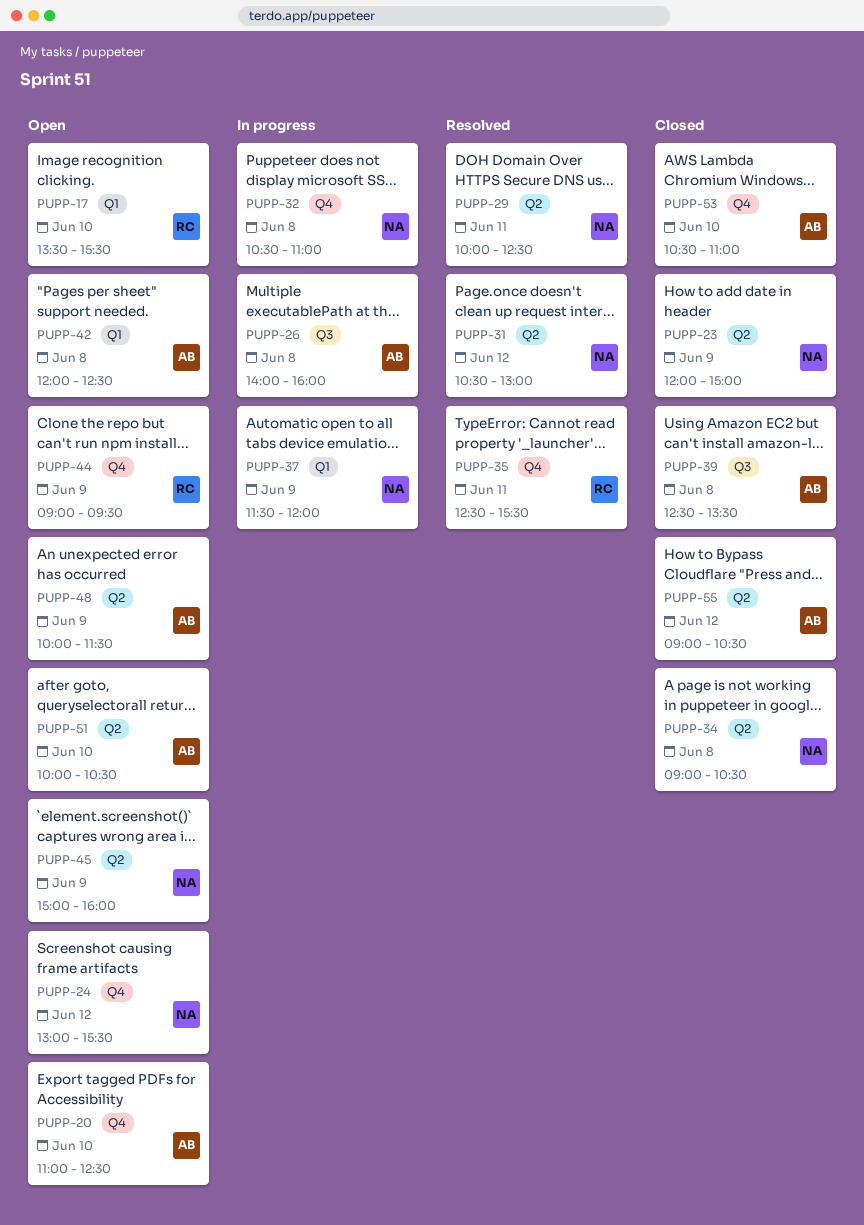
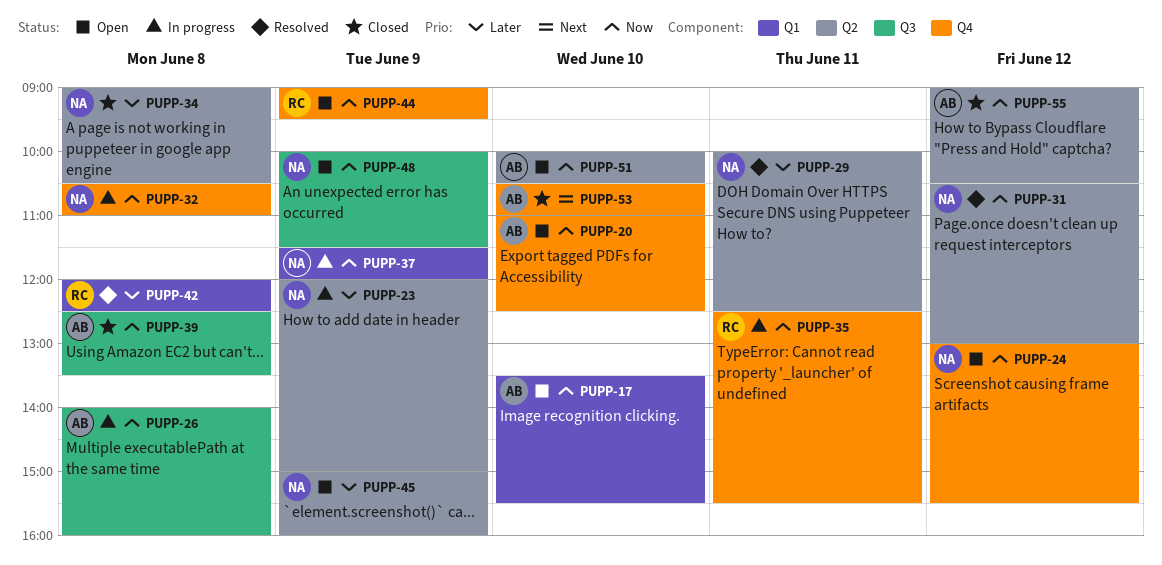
PUPP-17, owner: RC -> AB
PUPP-23, status: Closed -> In progress
PUPP-35, status: Resolved -> In progress
PUPP-42, status: Open -> Resolved
PUPP-42, owner: AB -> RC
PUPP-48, owner: AB -> NA
PUPP-48, label: Q2 -> Q3

